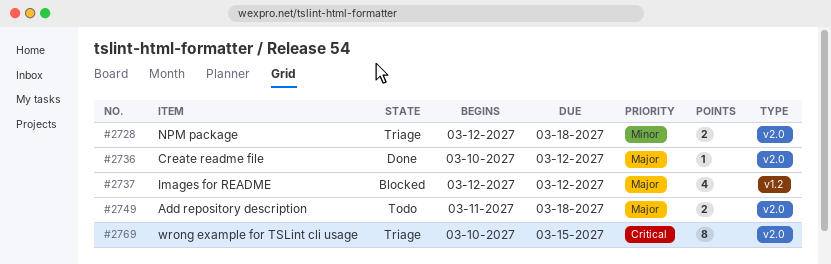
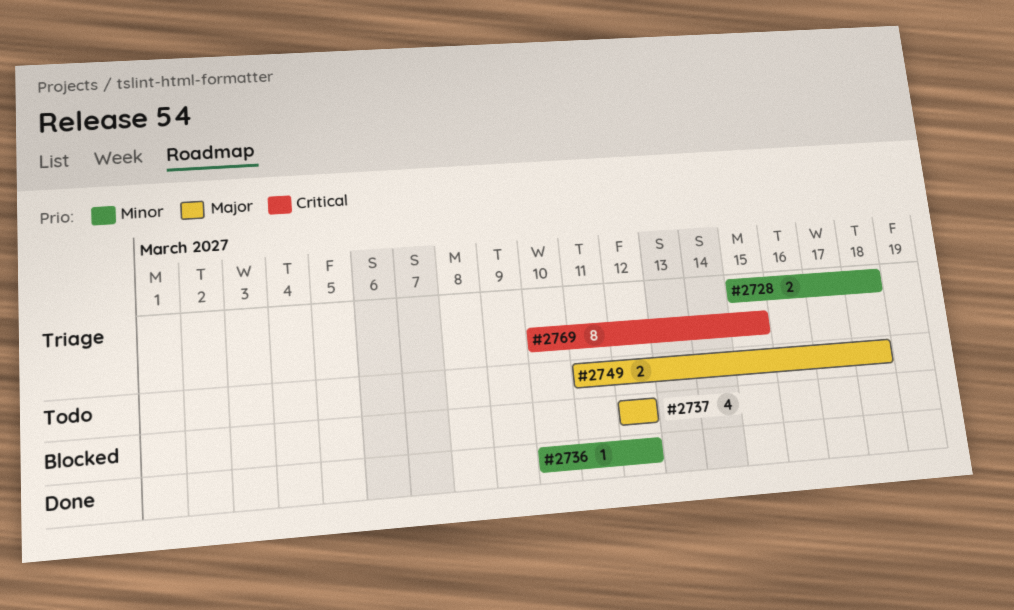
#2728, start: Mar 12 -> Mar 15
#2736, priority: Major -> Minor

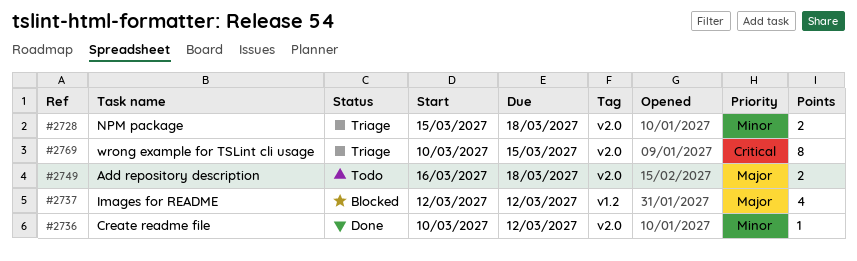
#2749, start: Mar 11 -> Mar 16

